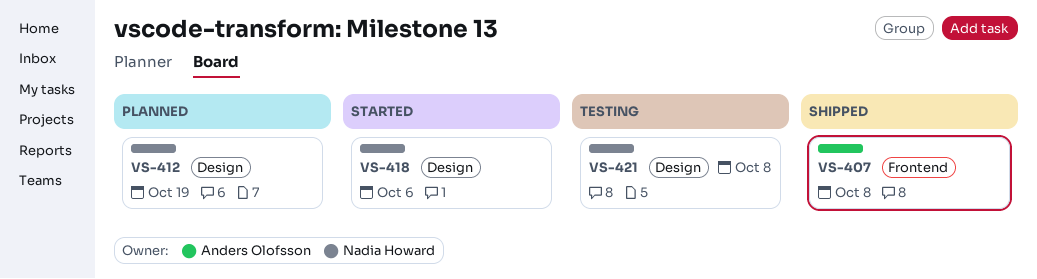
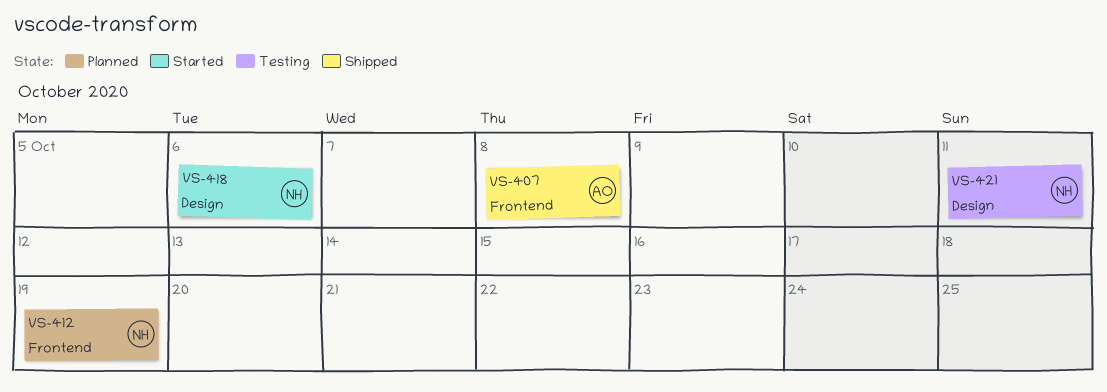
VS-412, label: Design -> Frontend
VS-421, due: Oct 8 -> Oct 11

